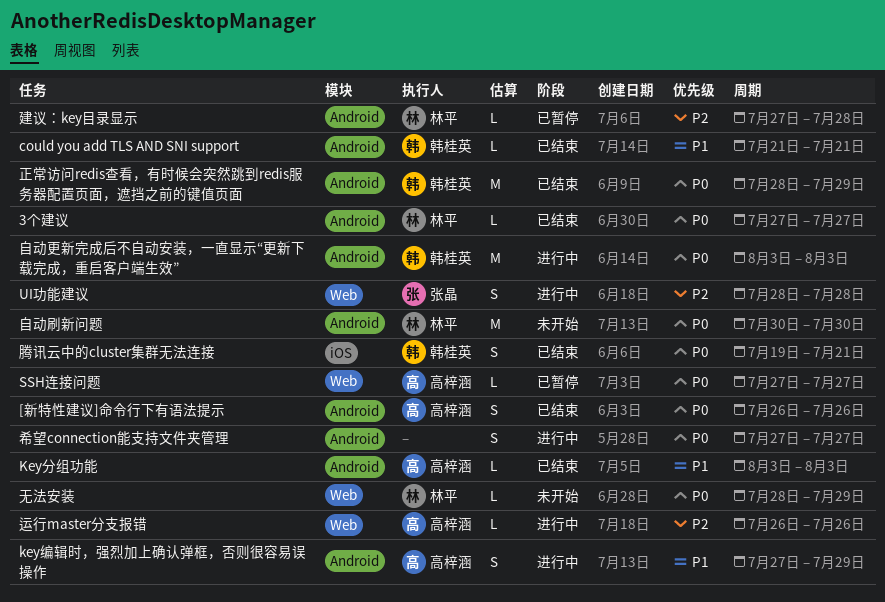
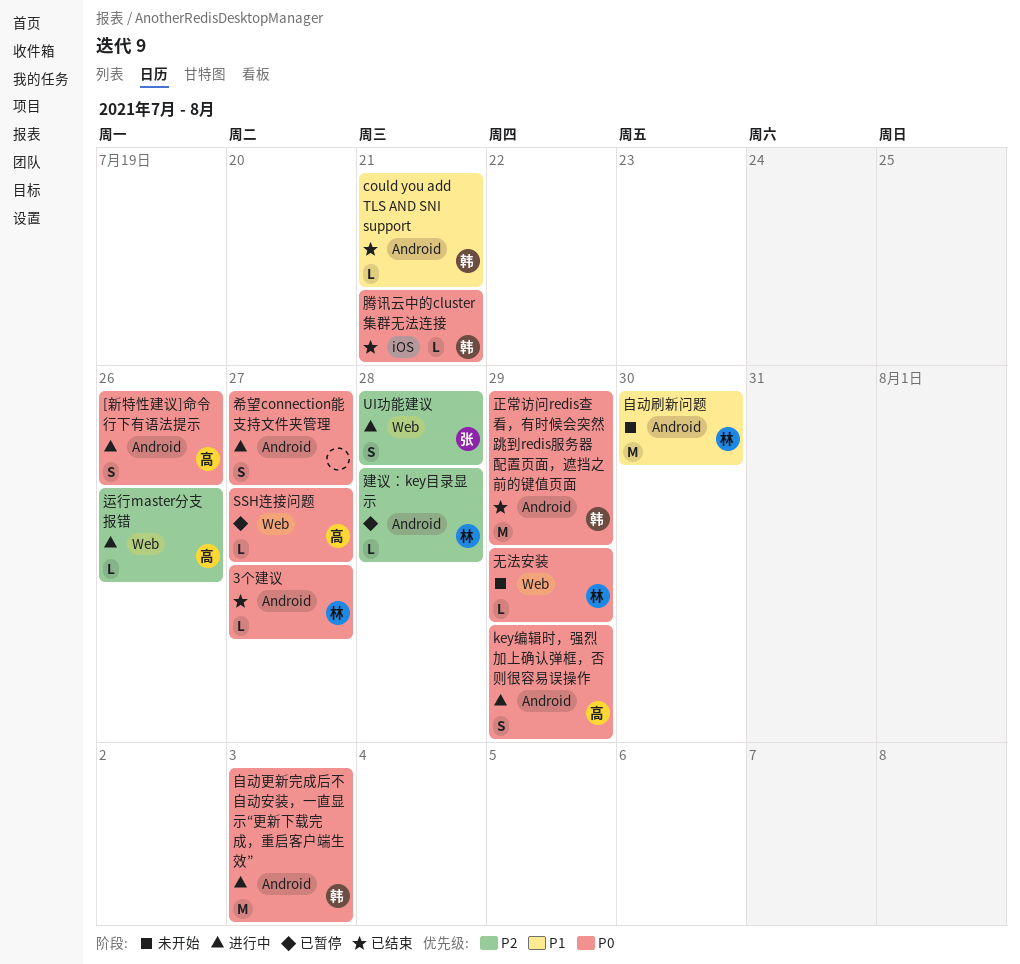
[新特性建议]命令行下有语法提示, status: 已结束 -> 进行中
Key分组功能: present -> none
key编辑时，强烈加上确认弹框，否则很容易误操作, priority: P1 -> P0
腾讯云中的cluster集群无法连接, estimate: S -> L
自动刷新问题, priority: P0 -> P1

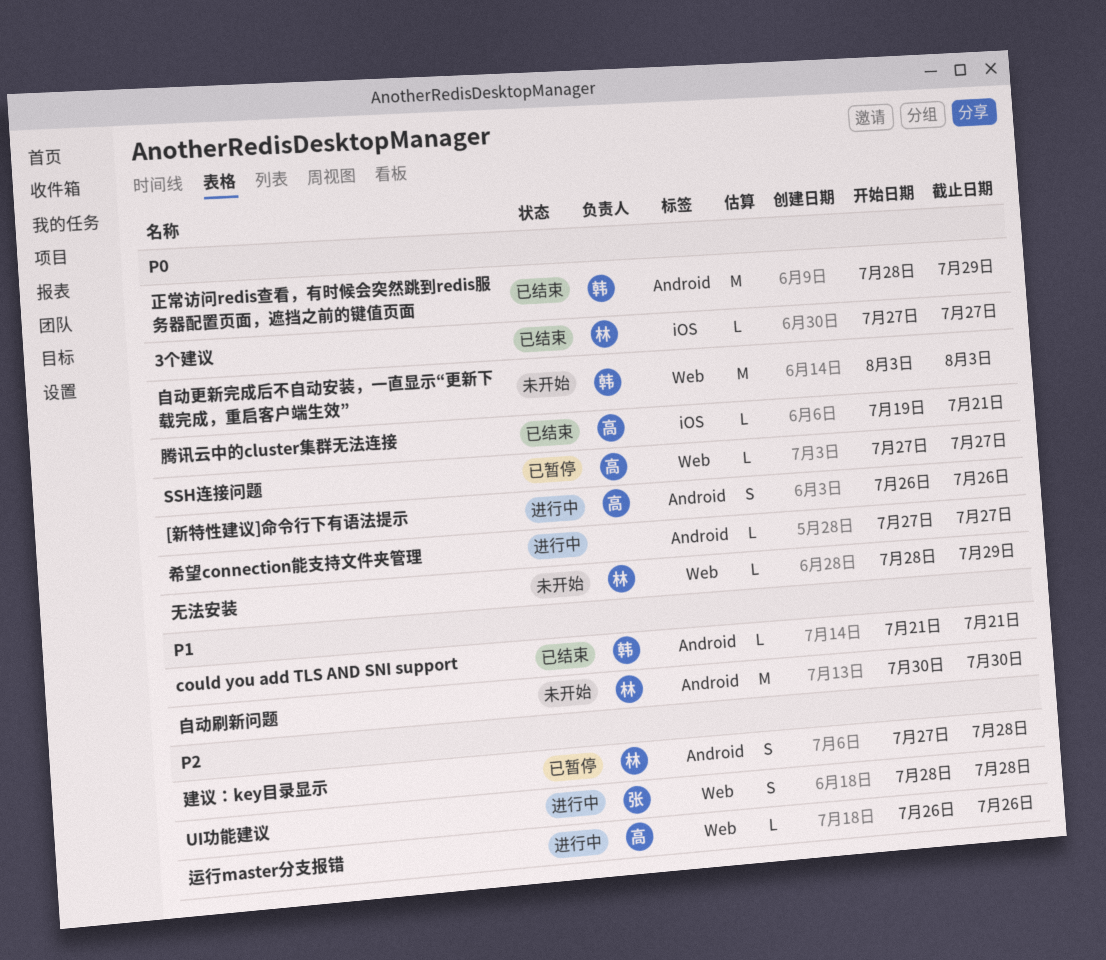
3个建议, label: Android -> iOS
key编辑时，强烈加上确认弹框，否则很容易误操作: present -> none
希望connection能支持文件夹管理, estimate: S -> L
建议：key目录显示, estimate: L -> S
腾讯云中的cluster集群无法连接, owner: 韩 -> 高
自动更新完成后不自动安装，一直显示“更新下载完成，重启客户端生效”, status: 进行中 -> 未开始
自动更新完成后不自动安装，一直显示“更新下载完成，重启客户端生效”, label: Android -> Web

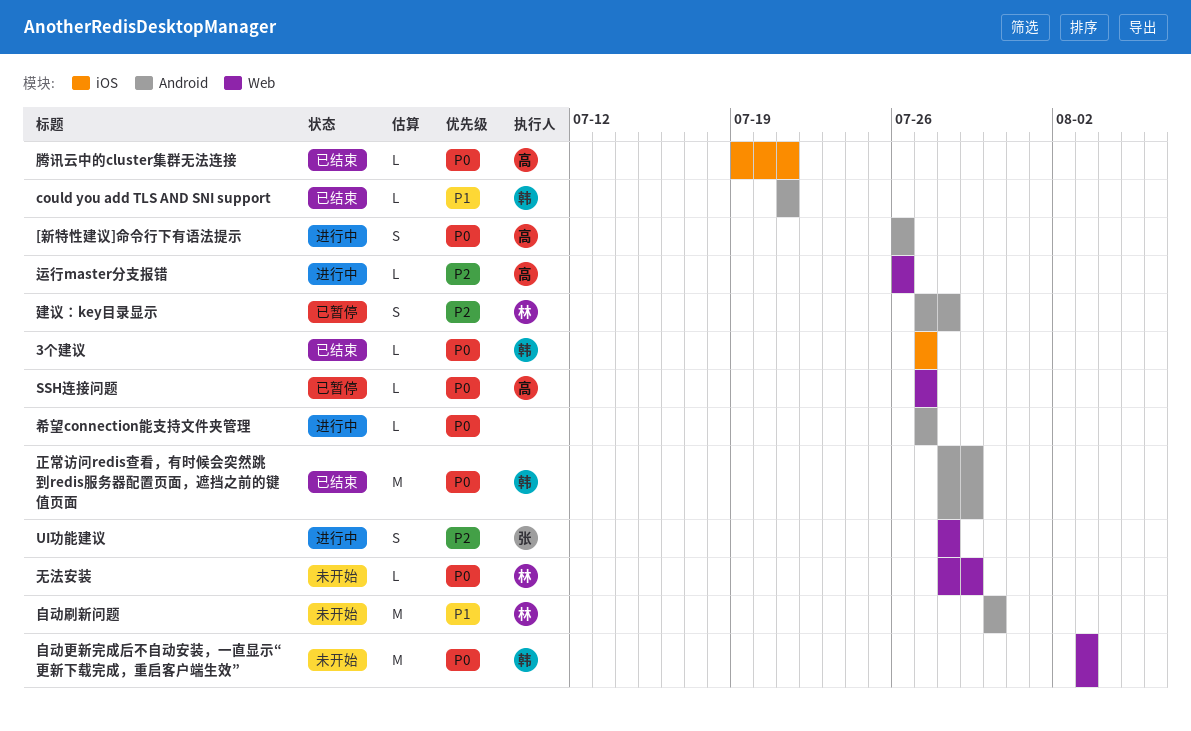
3个建议, owner: 林 -> 韩

